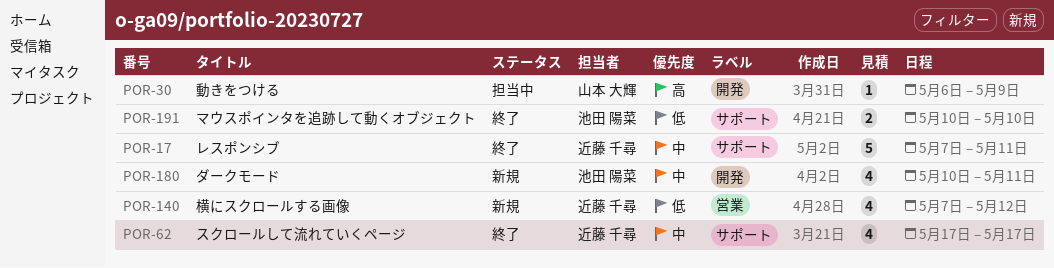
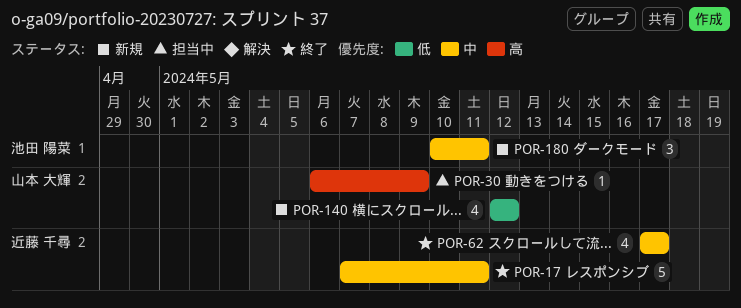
POR-140, owner: 近藤 千尋 -> 山本 大輝
POR-140, start: May 7 -> May 12
POR-180, estimate: 4 -> 3
POR-191: present -> none

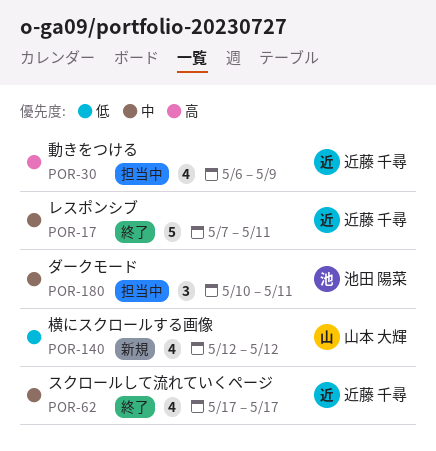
POR-30, owner: 山本 大輝 -> 近藤 千尋
POR-30, estimate: 1 -> 4
POR-180, status: 新規 -> 担当中

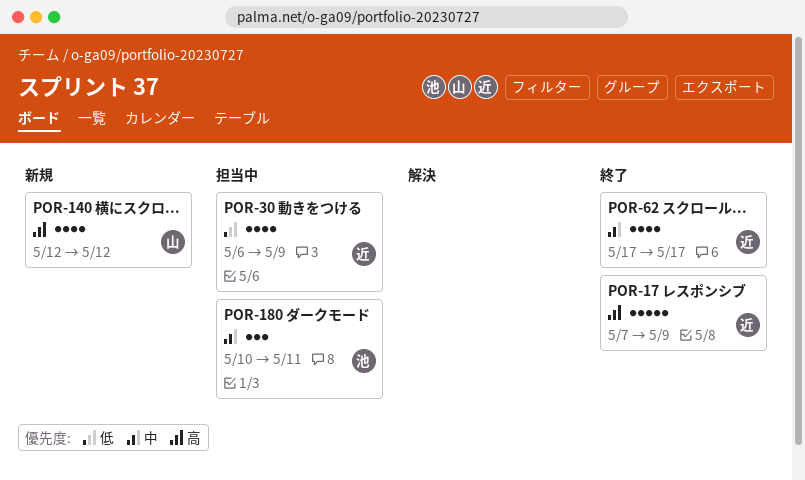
POR-17, priority: 中 -> 高
POR-17, due: May 11 -> May 9
POR-30, priority: 高 -> 低
POR-140, priority: 低 -> 高

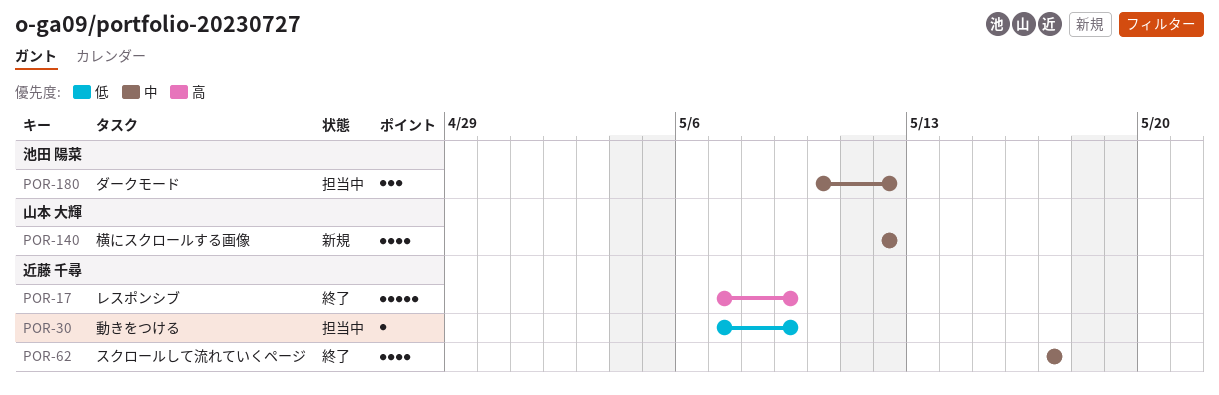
POR-30, estimate: 4 -> 1
POR-30, start: May 6 -> May 7
POR-140, priority: 高 -> 中
POR-180, due: May 11 -> May 12

